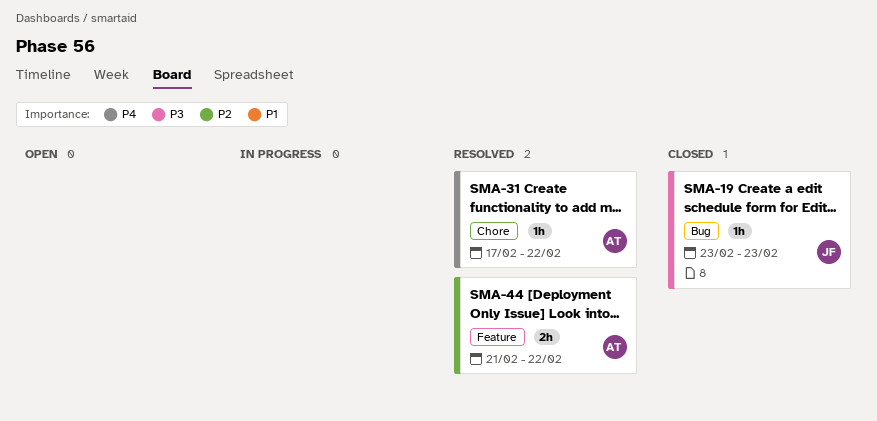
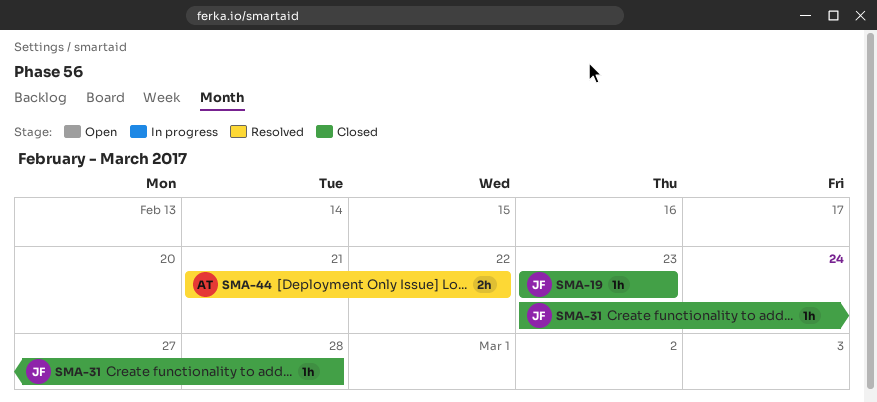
SMA-31, status: Resolved -> Closed
SMA-31, owner: AT -> JF
SMA-31, start: Feb 17 -> Feb 23
SMA-31, due: Feb 22 -> Feb 28

